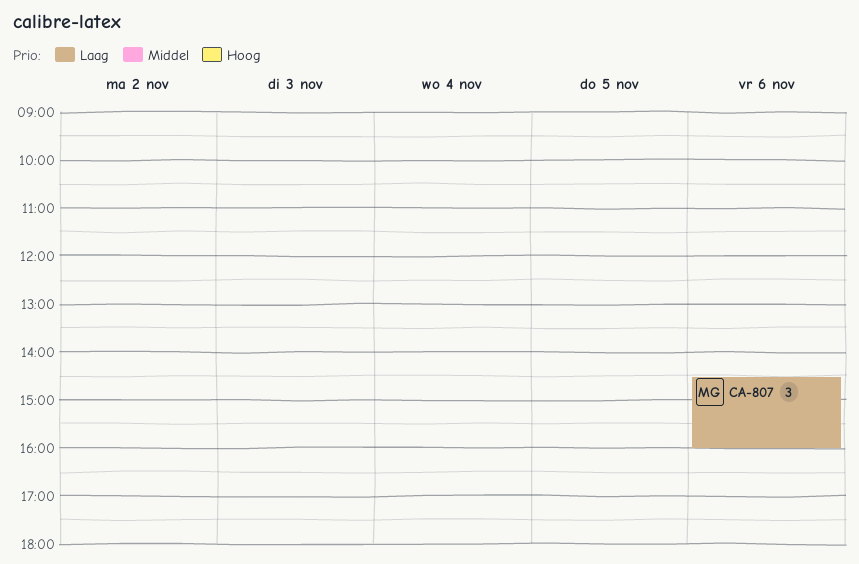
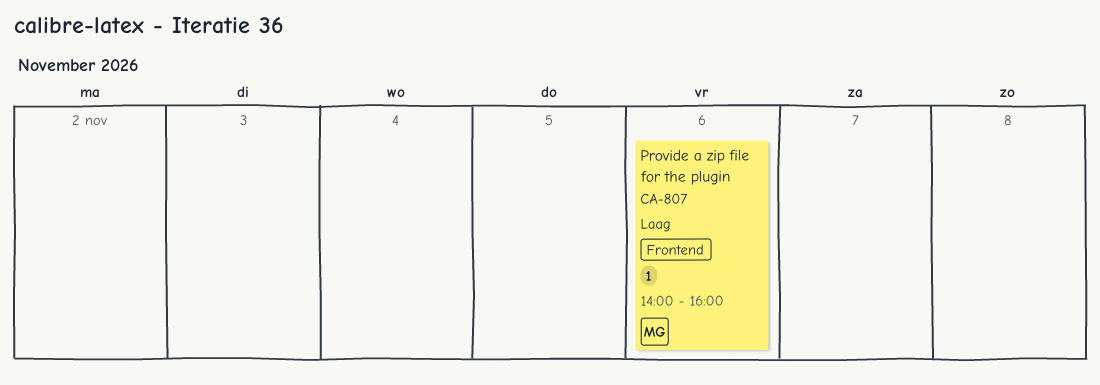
CA-807, estimate: 3 -> 1
CA-807, begins: 14:30 -> 14:00

